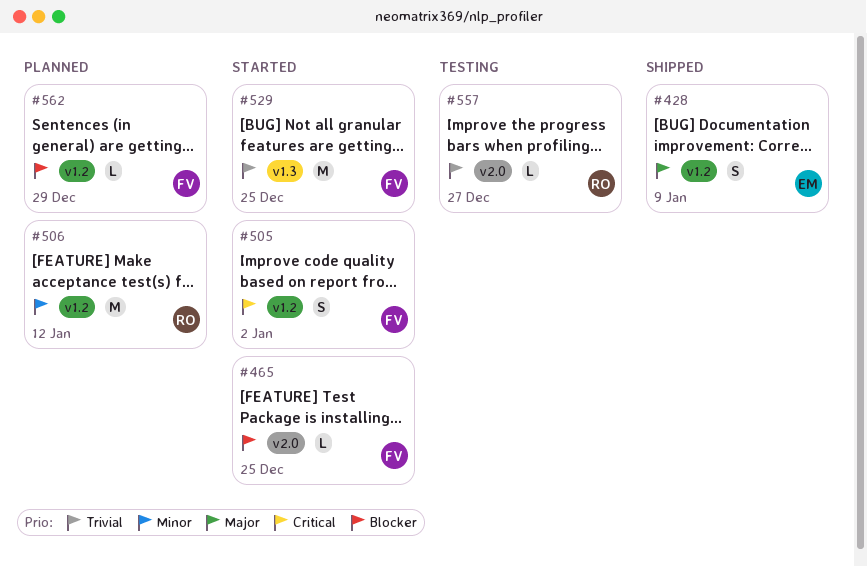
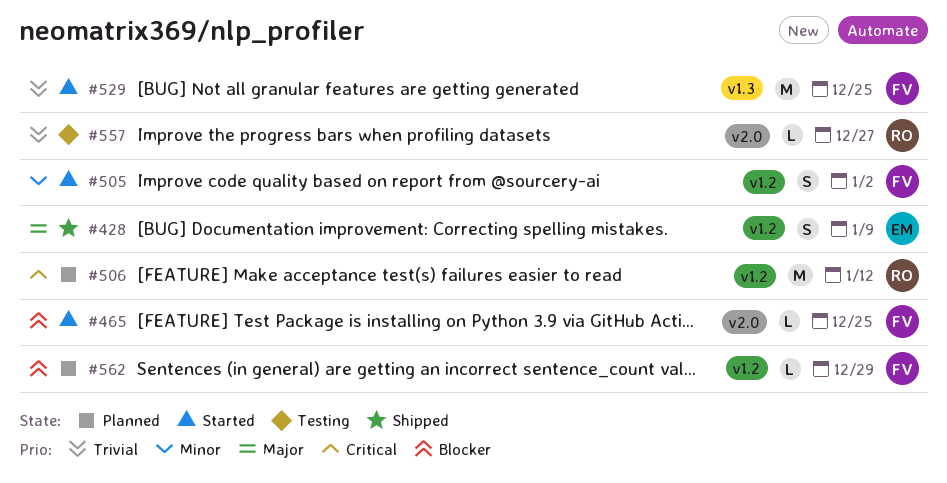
#505, priority: Critical -> Minor
#506, priority: Minor -> Critical

